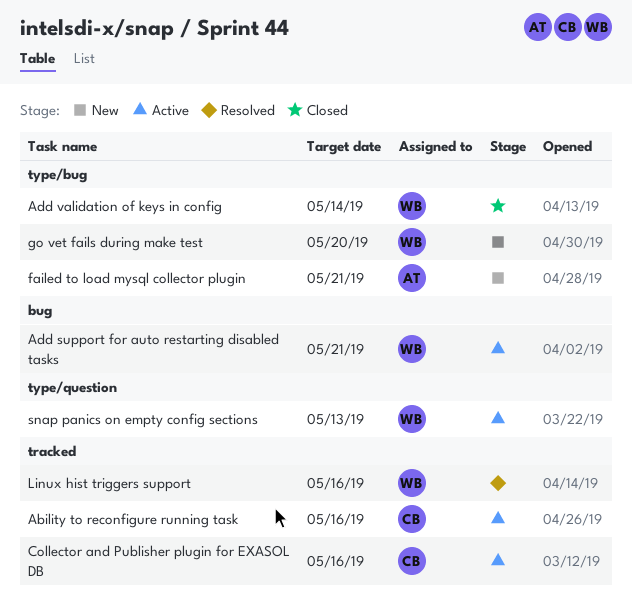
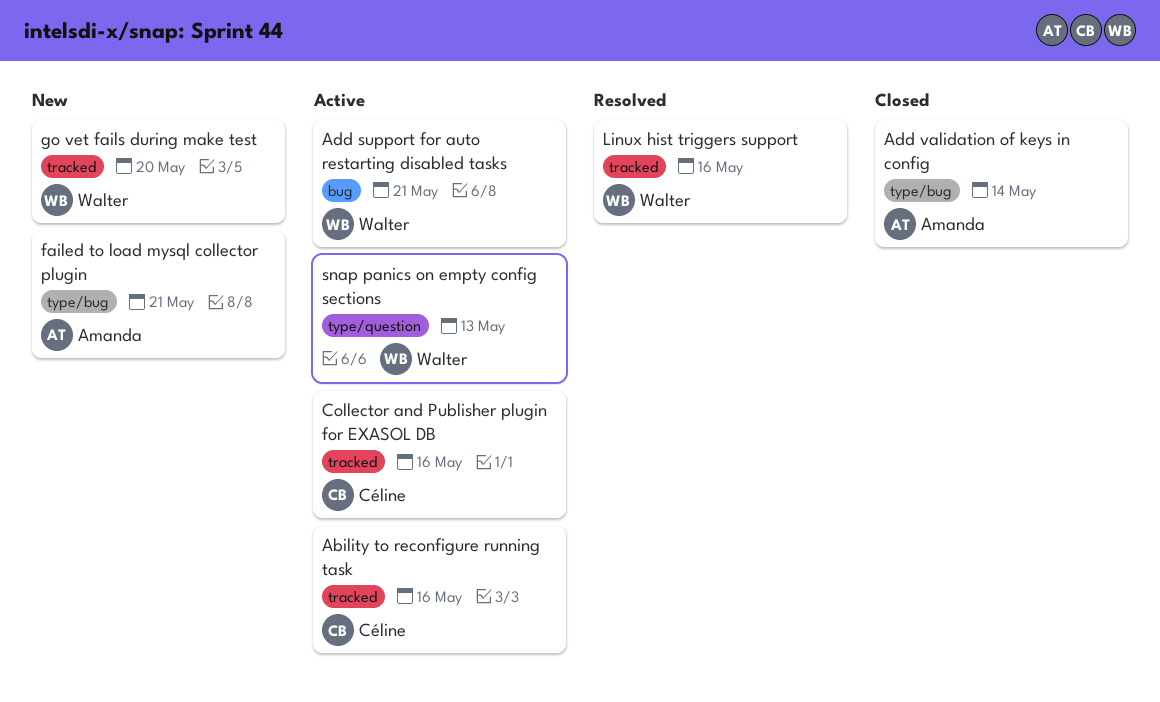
Add validation of keys in config, owner: Walter -> Amanda
go vet fails during make test, label: type/bug -> tracked

